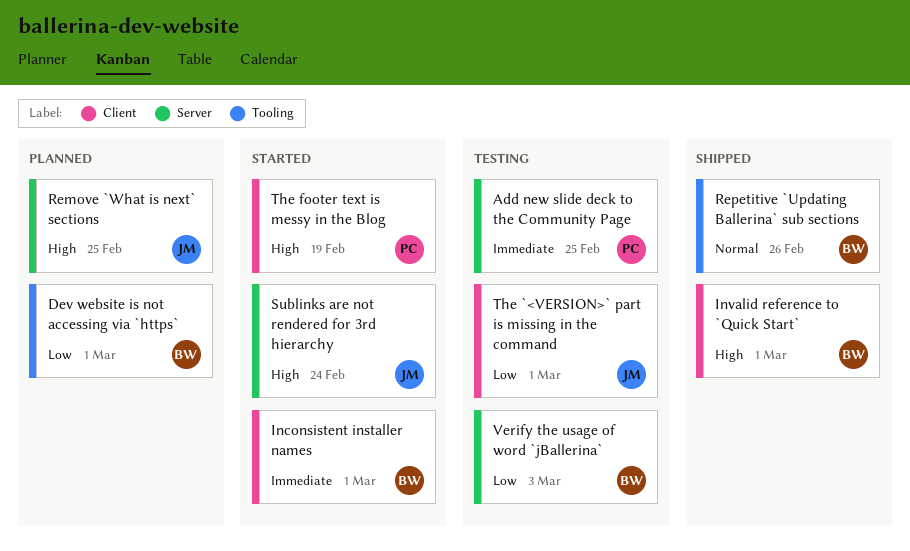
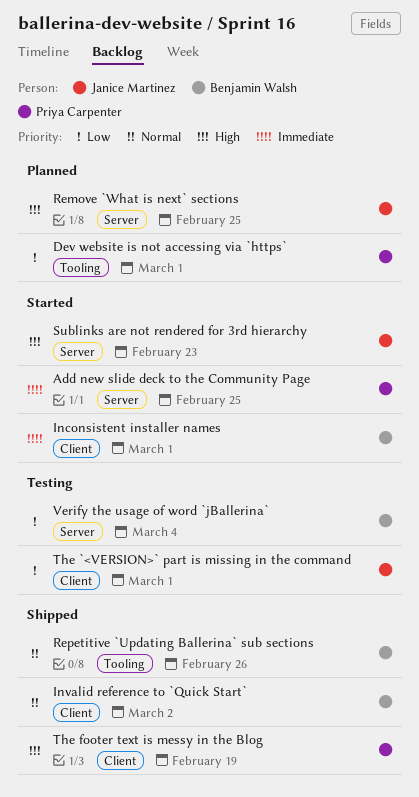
Add new slide deck to the Community Page, status: Testing -> Started
Dev website is not accessing via `https`, owner: Benjamin Walsh -> Priya Carpenter
Invalid reference to `Quick Start`, priority: High -> Normal
Invalid reference to `Quick Start`, due: Mar 1 -> Mar 2
Sublinks are not rendered for 3rd hierarchy, due: Feb 24 -> Feb 23
The footer text is messy in the Blog, status: Started -> Shipped
Verify the usage of word `jBallerina`, due: Mar 3 -> Mar 4

